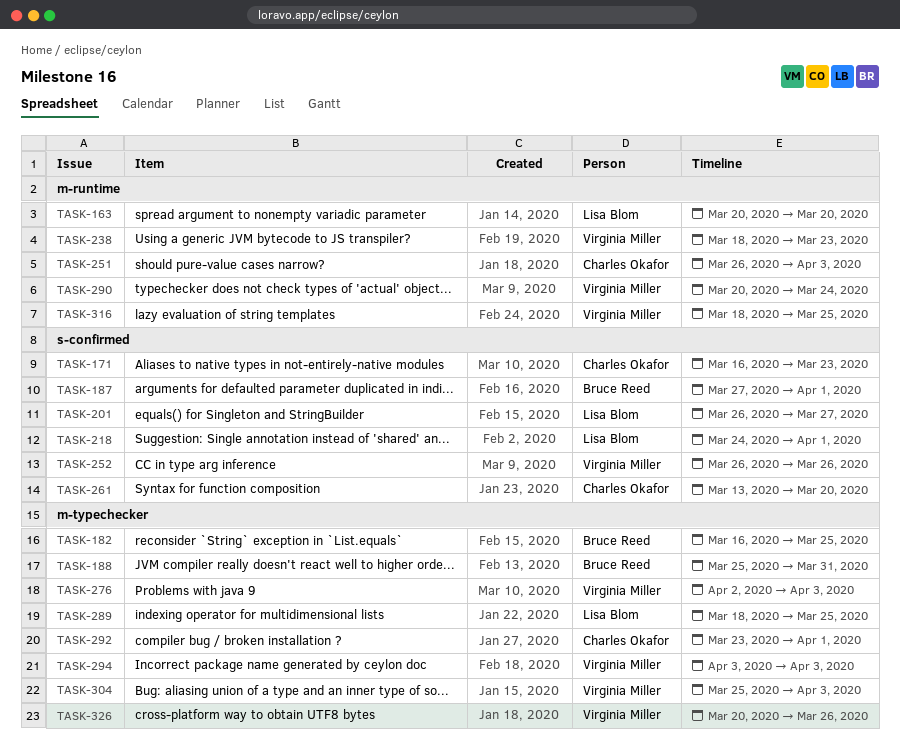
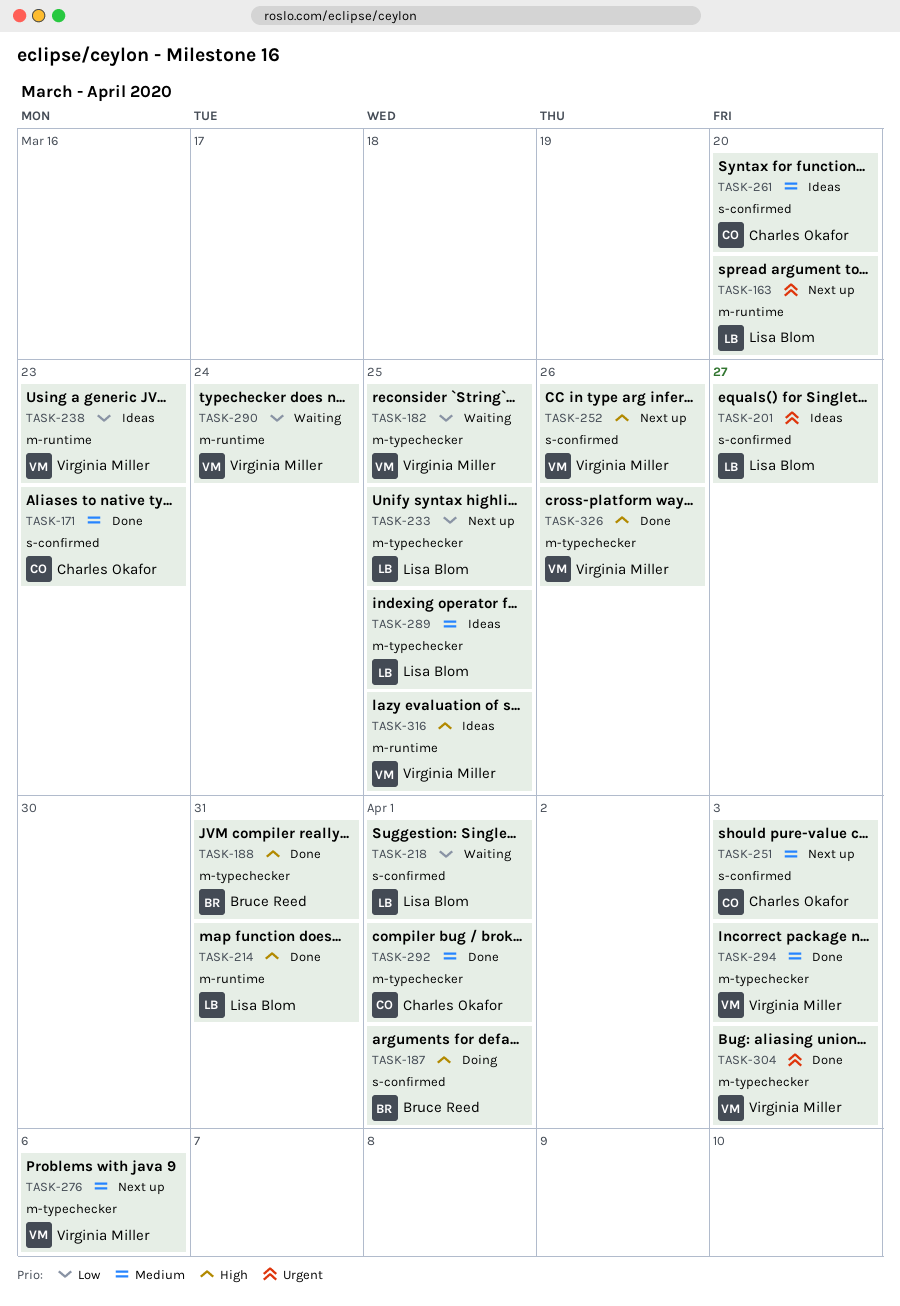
TASK-182, owner: Bruce Reed -> Virginia Miller
TASK-214: none -> present
TASK-233: none -> present
TASK-251, label: m-runtime -> s-confirmed
TASK-276, due: Apr 3 -> Apr 6

